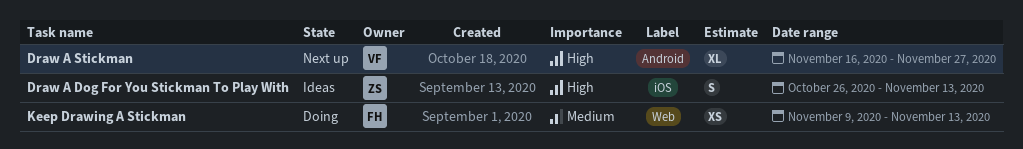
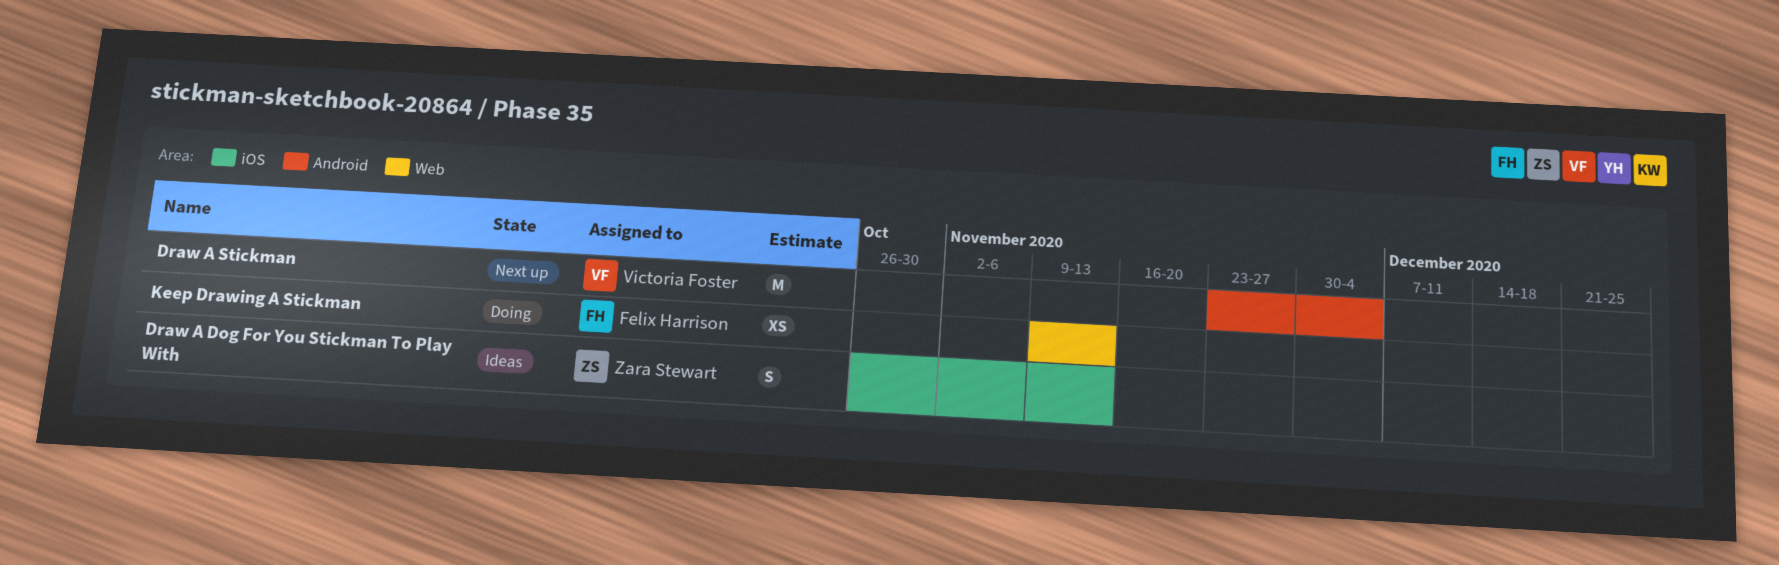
Draw A Stickman, estimate: XL -> M
Draw A Stickman, start: Nov 16 -> Nov 23
Draw A Stickman, due: Nov 27 -> Dec 4

